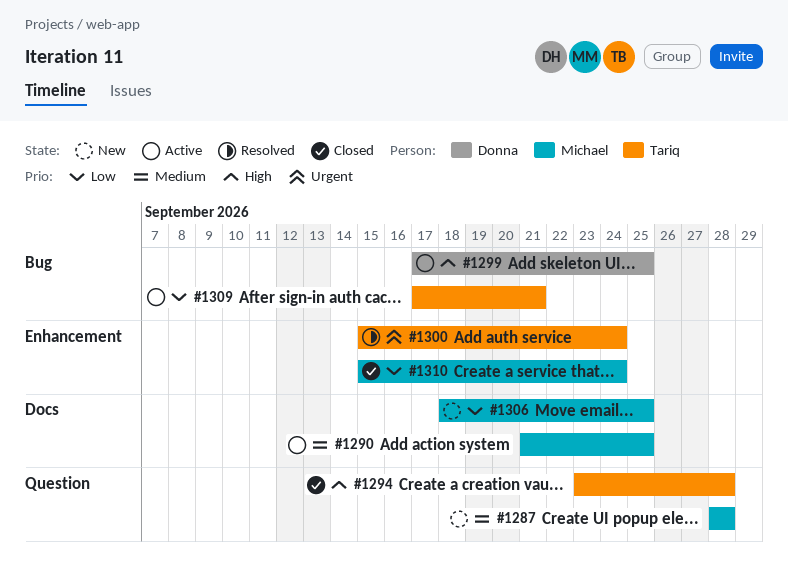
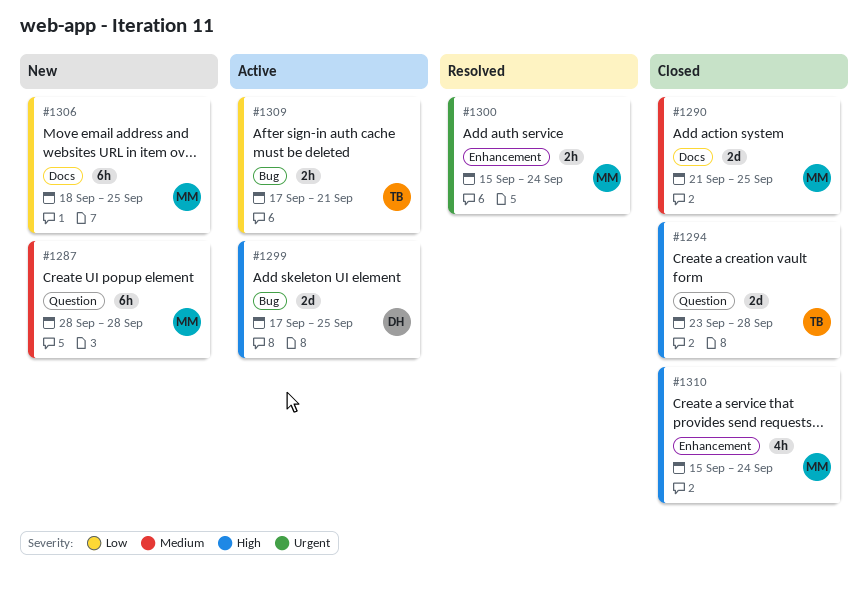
#1290, status: Active -> Closed
#1300, owner: Tariq -> Michael
#1310, priority: Low -> High

